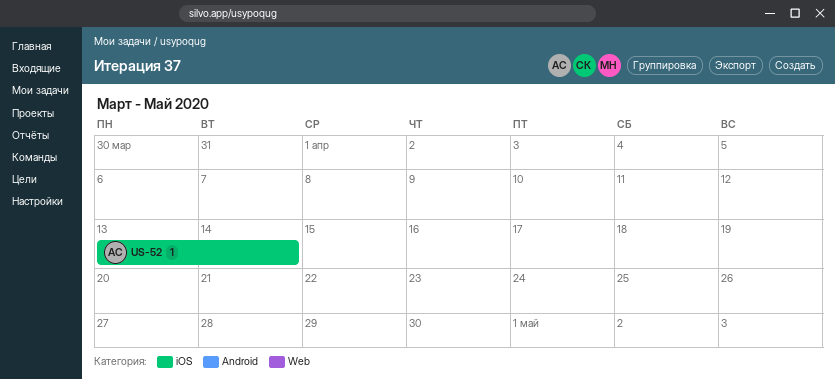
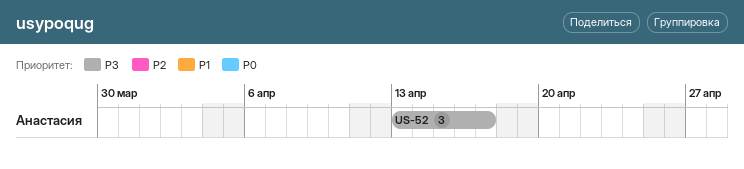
US-52, estimate: 1 -> 3
US-52, due: Apr 14 -> Apr 17

